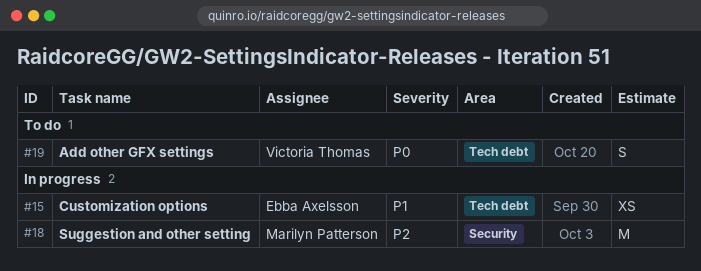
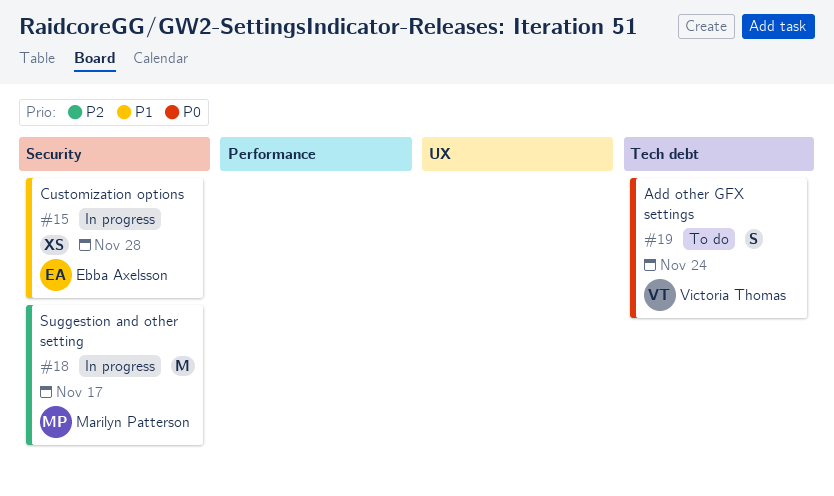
#15, label: Tech debt -> Security

